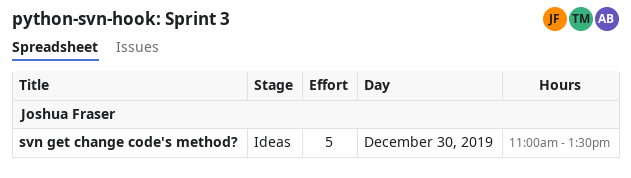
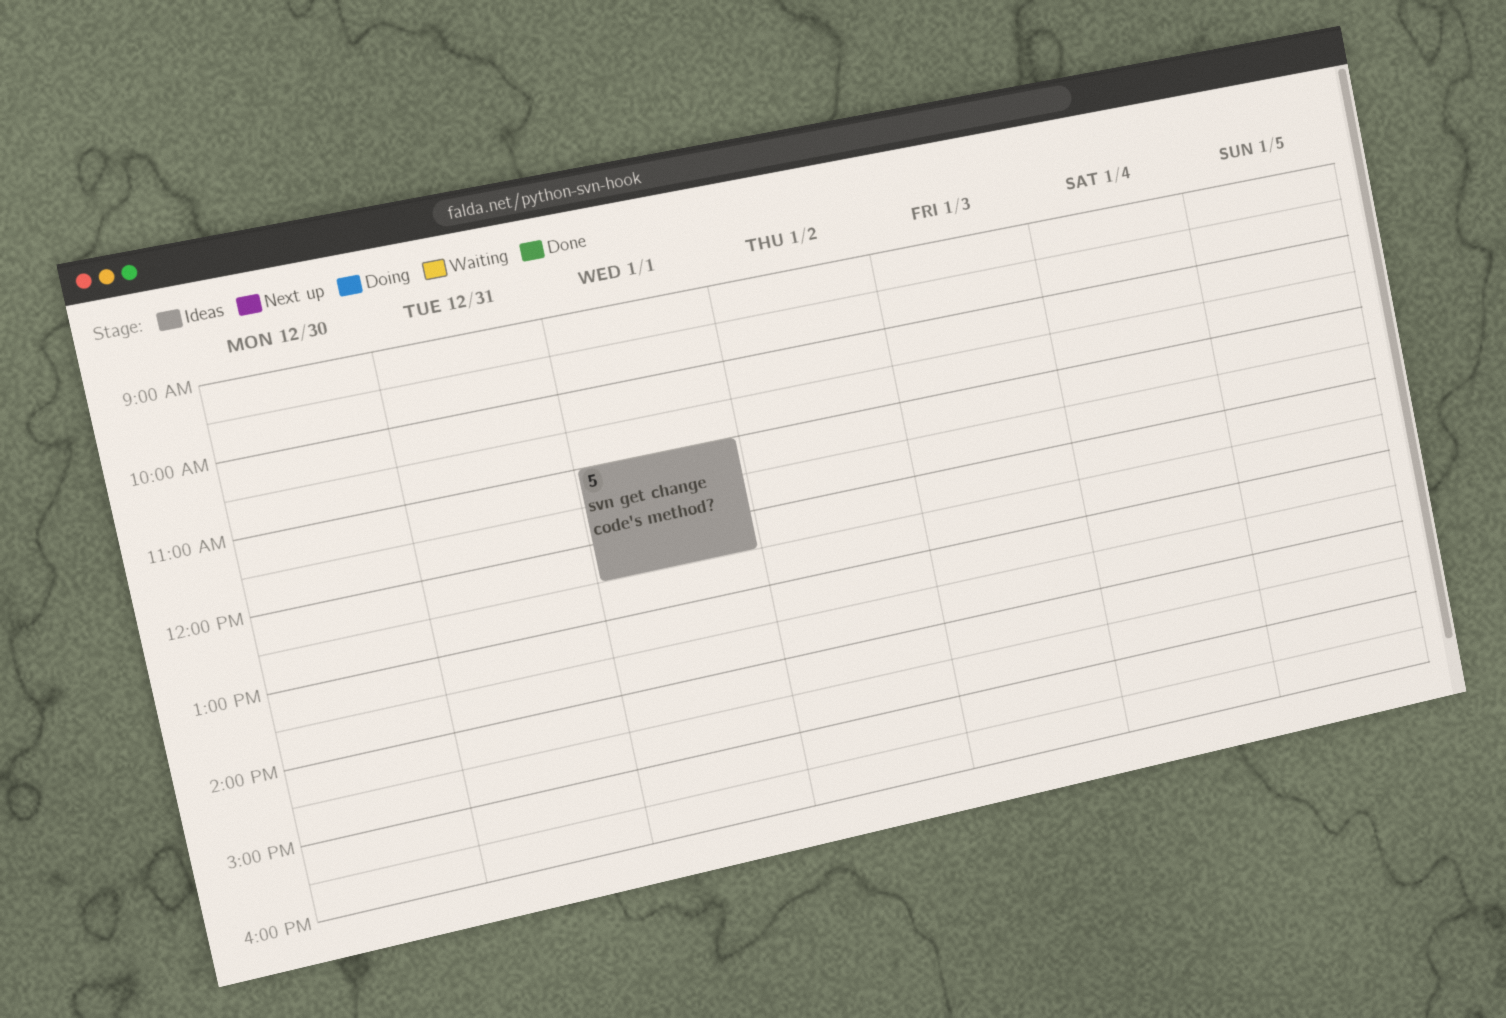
svn get change code's method?, day: Dec 30 -> Jan 1
svn get change code's method?, ends: 13:30 -> 12:30

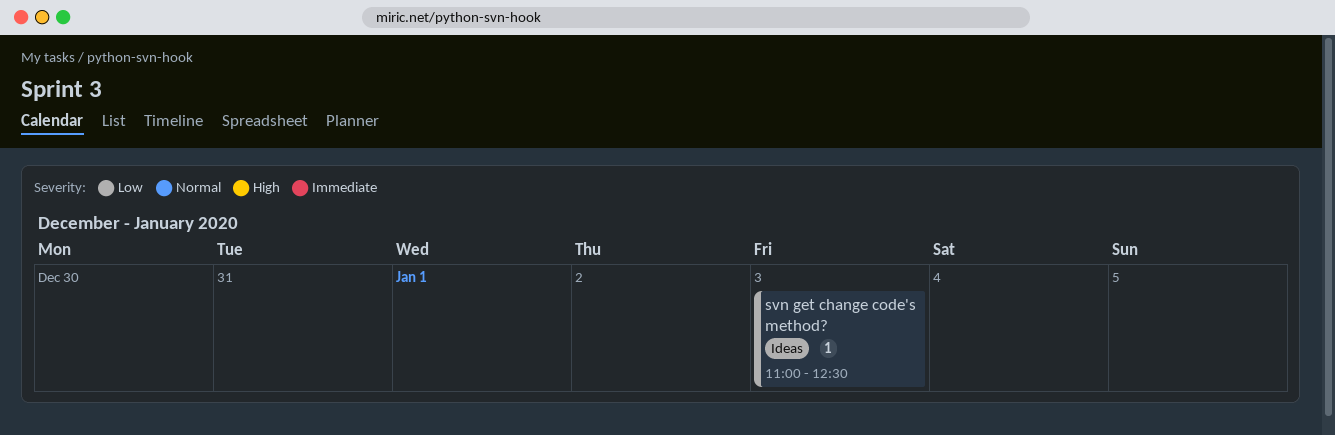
svn get change code's method?, estimate: 5 -> 1
svn get change code's method?, day: Jan 1 -> Jan 3

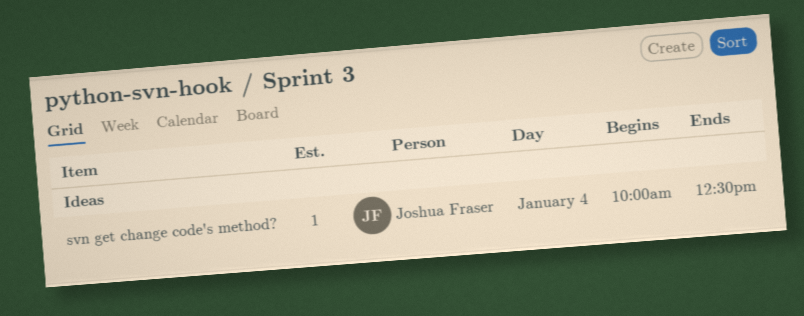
svn get change code's method?, day: Jan 3 -> Jan 4
svn get change code's method?, begins: 11:00 -> 10:00

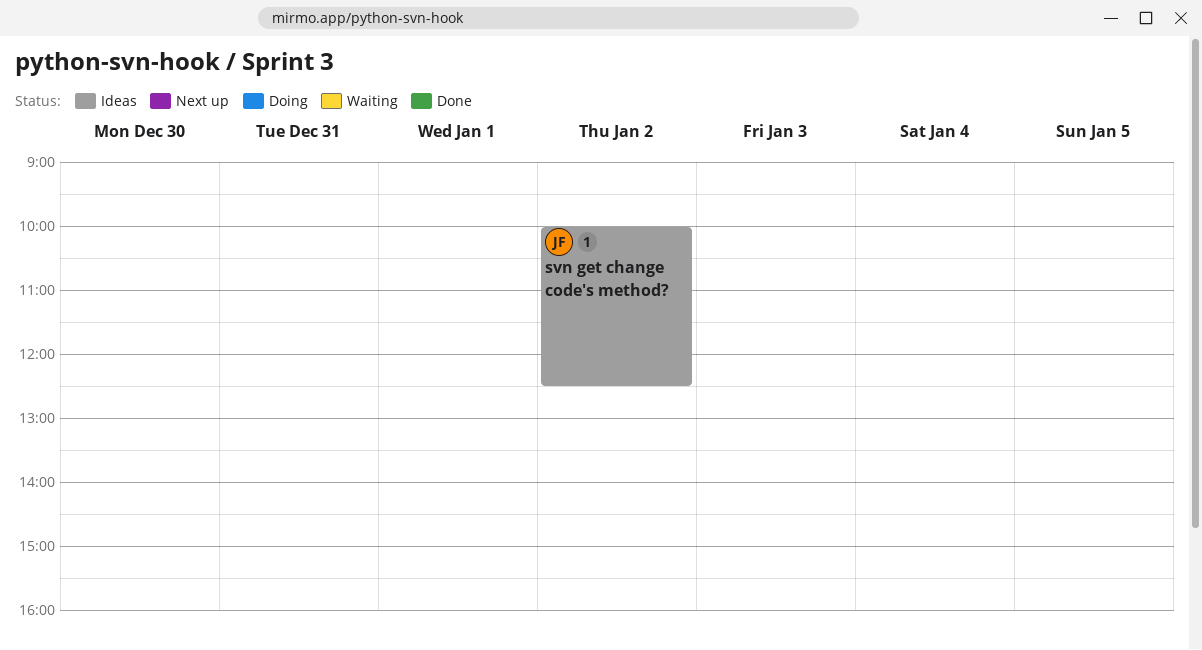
svn get change code's method?, day: Jan 4 -> Jan 2

